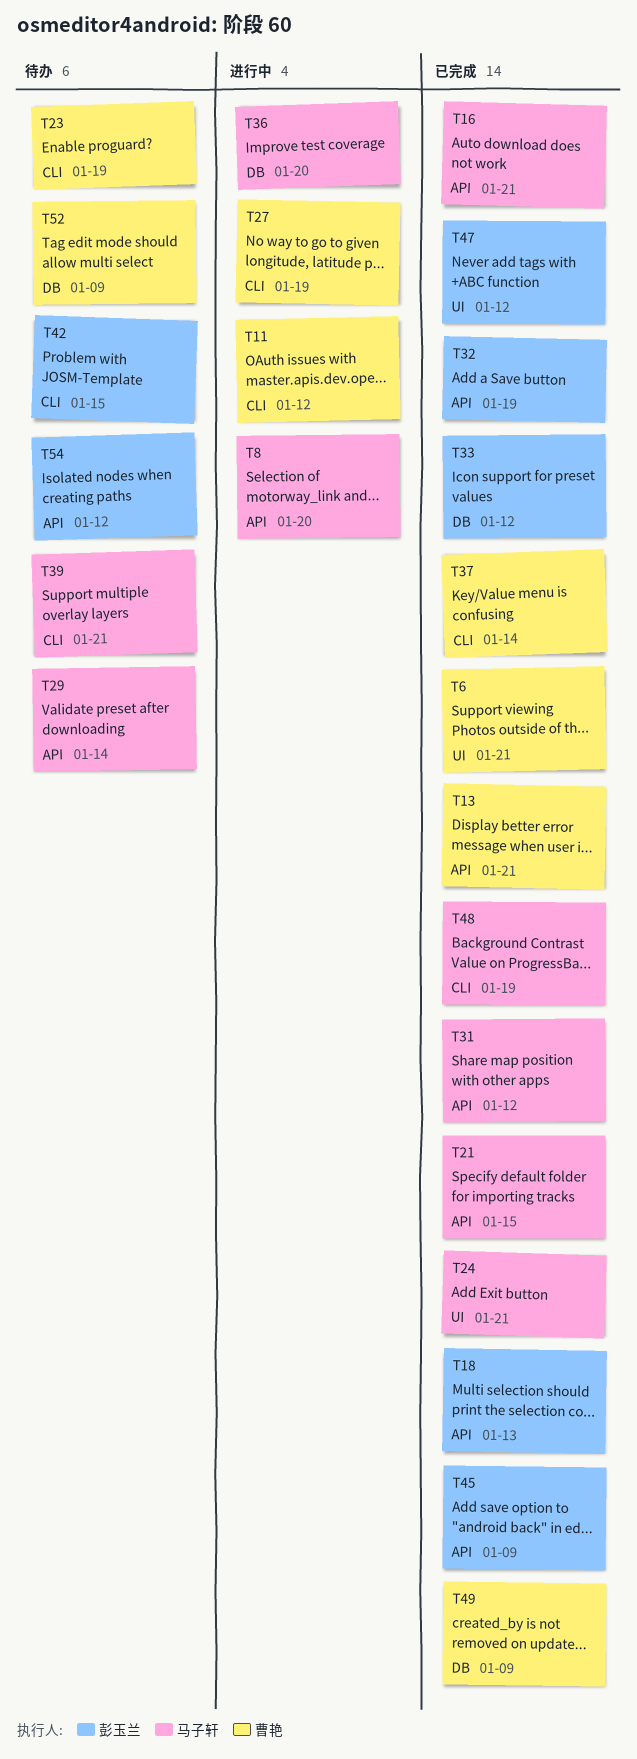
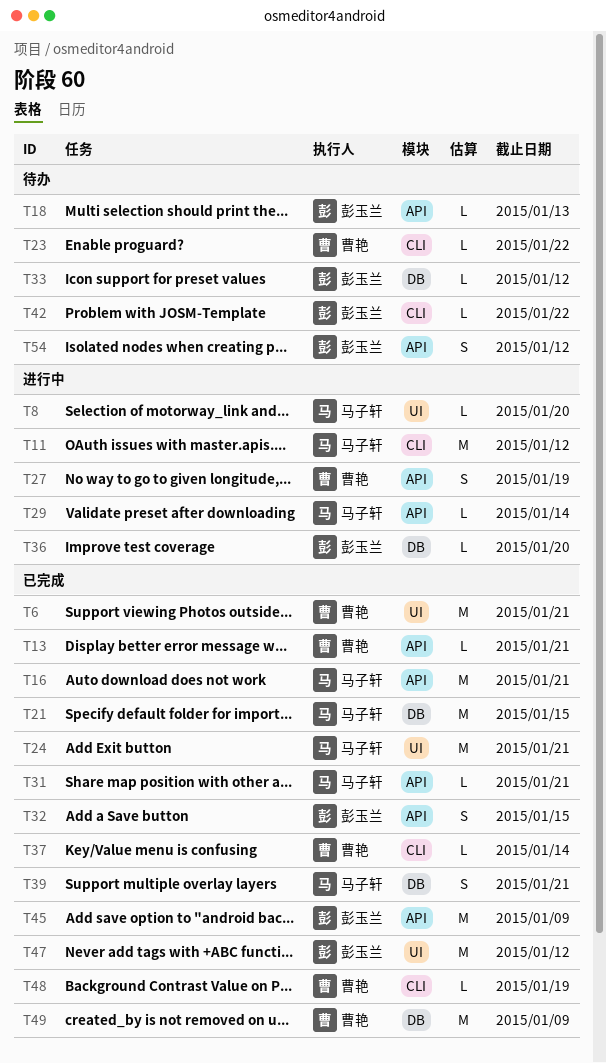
T8, label: API -> UI
T11, owner: 曹艳 -> 马子轩
T18, status: 已完成 -> 待办
T21, label: API -> DB
T23, due: Jan 19 -> Jan 22
T27, label: CLI -> API
T29, status: 待办 -> 进行中
T31, due: Jan 12 -> Jan 21
T32, due: Jan 19 -> Jan 15
T33, status: 已完成 -> 待办
T36, owner: 马子轩 -> 彭玉兰
T39, status: 待办 -> 已完成
T39, label: CLI -> DB
T42, due: Jan 15 -> Jan 22
T48, owner: 马子轩 -> 曹艳
T52: present -> none

